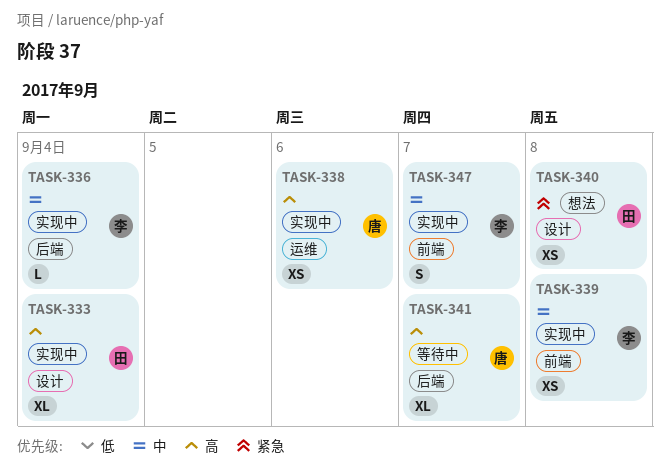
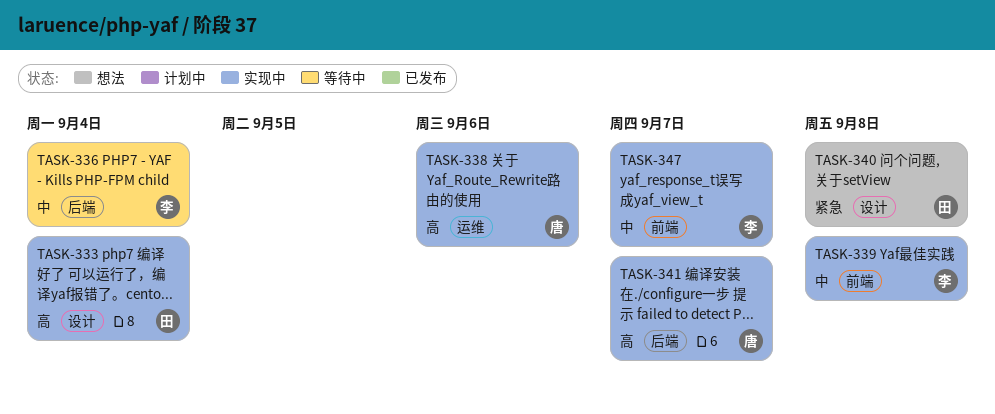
TASK-336, status: 实现中 -> 等待中
TASK-341, status: 等待中 -> 实现中

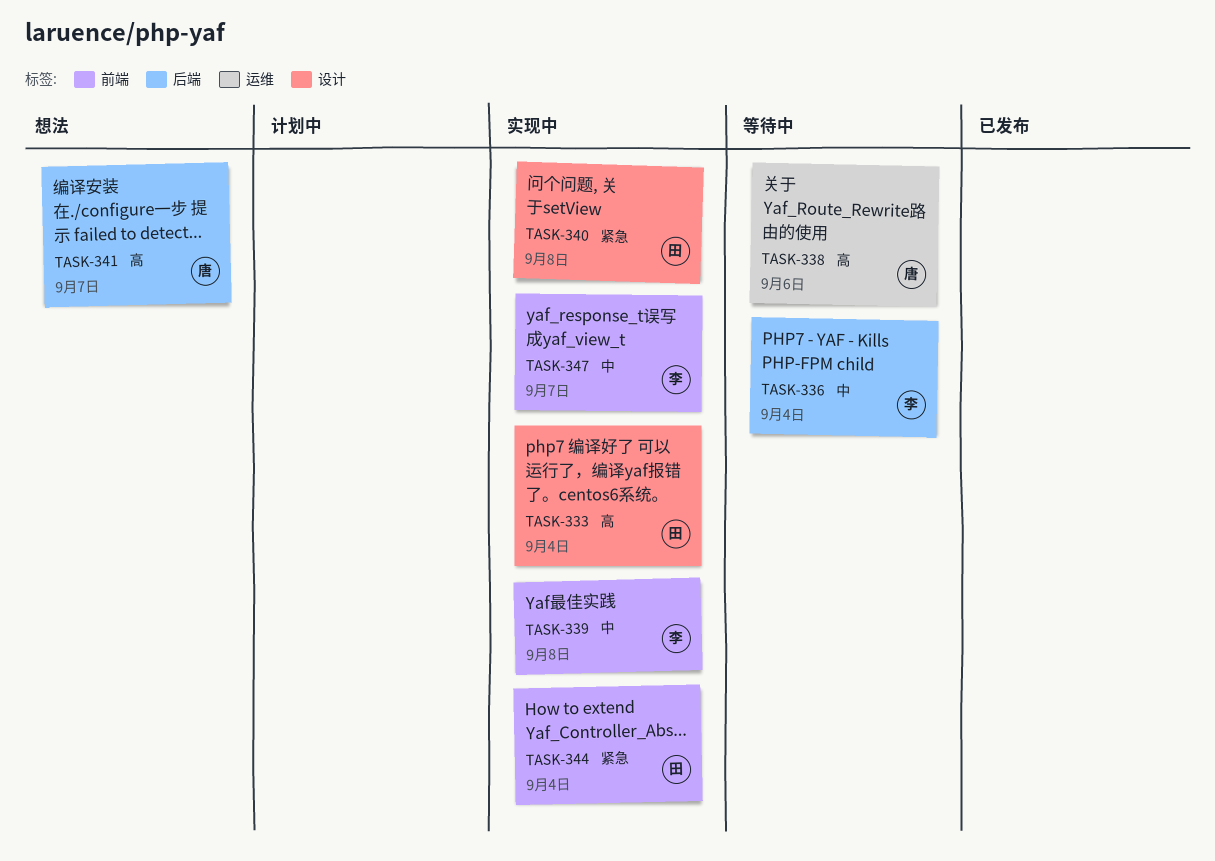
TASK-338, status: 实现中 -> 等待中
TASK-340, status: 想法 -> 实现中
TASK-341, status: 实现中 -> 想法
TASK-344: none -> present

